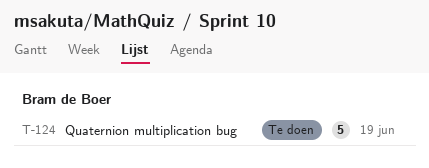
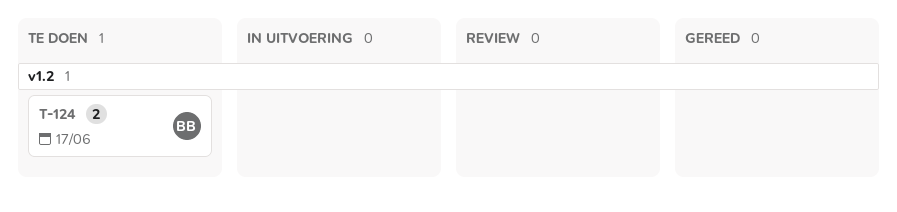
T-124, estimate: 5 -> 2
T-124, due: Jun 19 -> Jun 17

